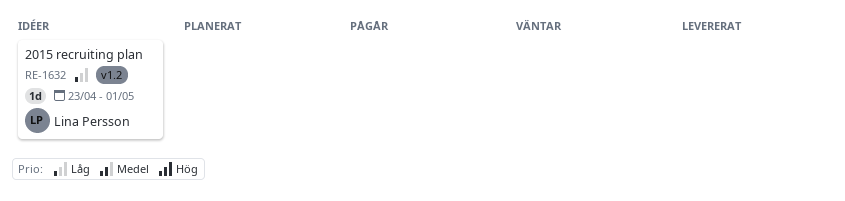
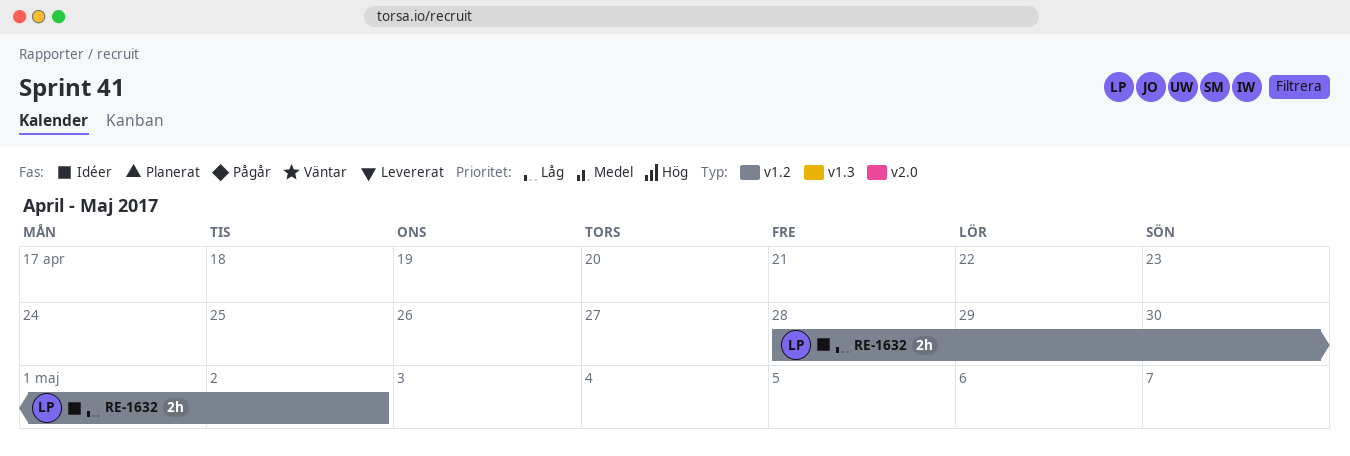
RE-1632, estimate: 1d -> 2h
RE-1632, start: Apr 23 -> Apr 28
RE-1632, due: May 1 -> May 2

